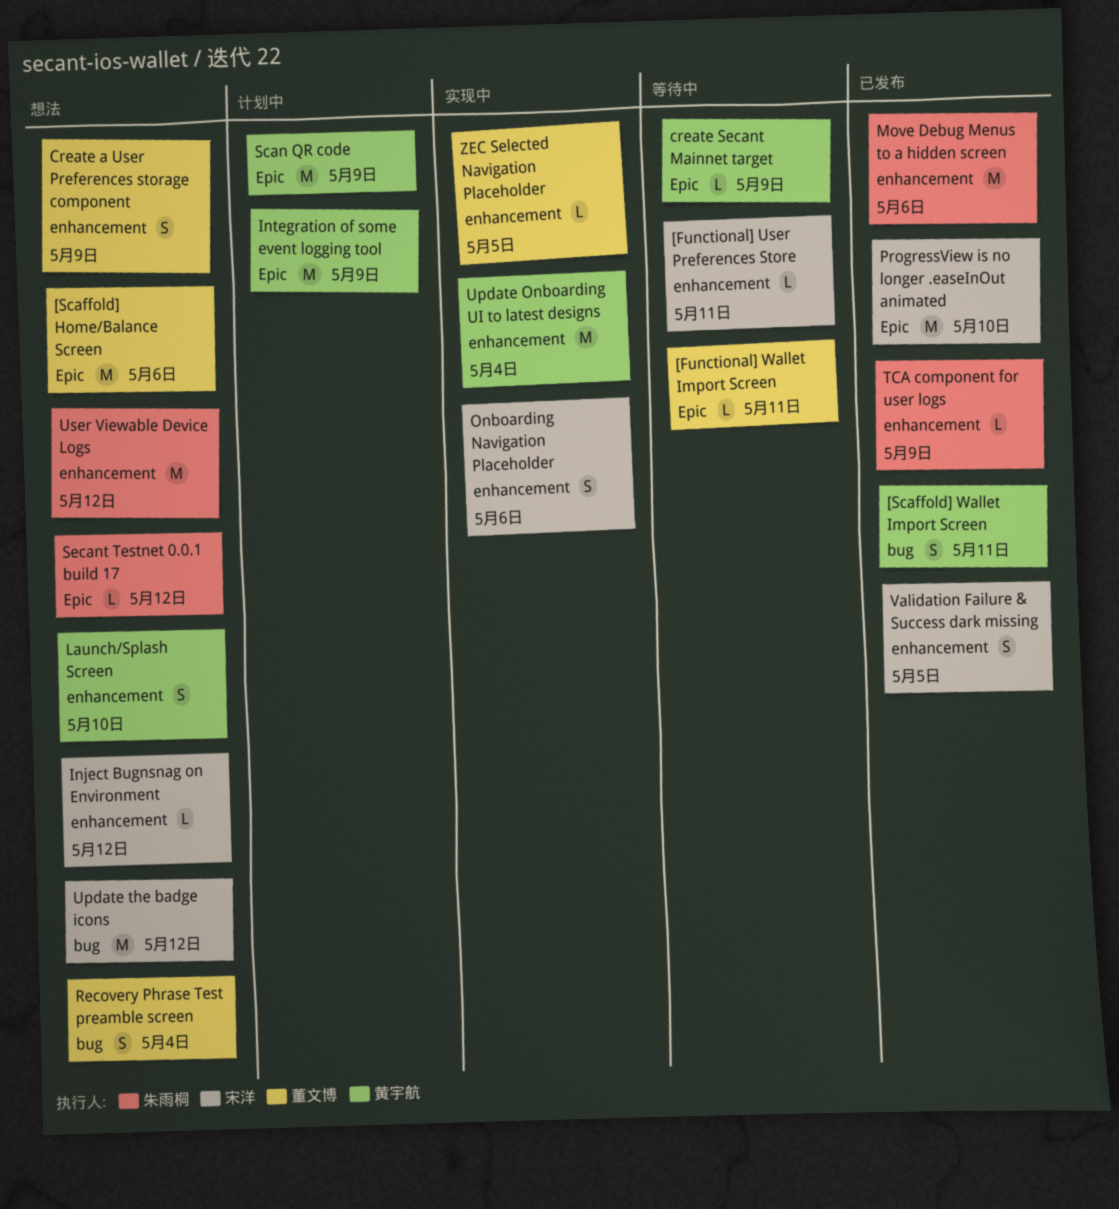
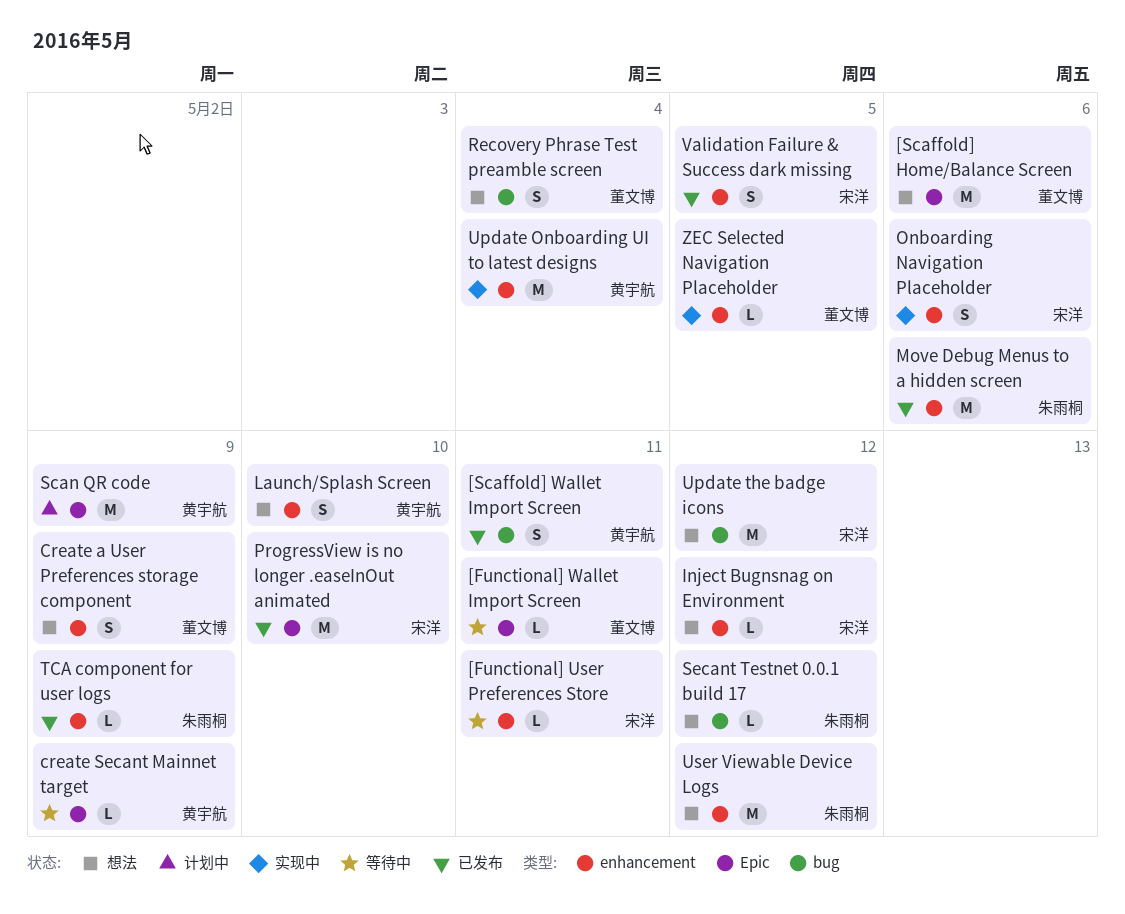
Integration of some event logging tool: present -> none
Secant Testnet 0.0.1 build 17, label: Epic -> bug

